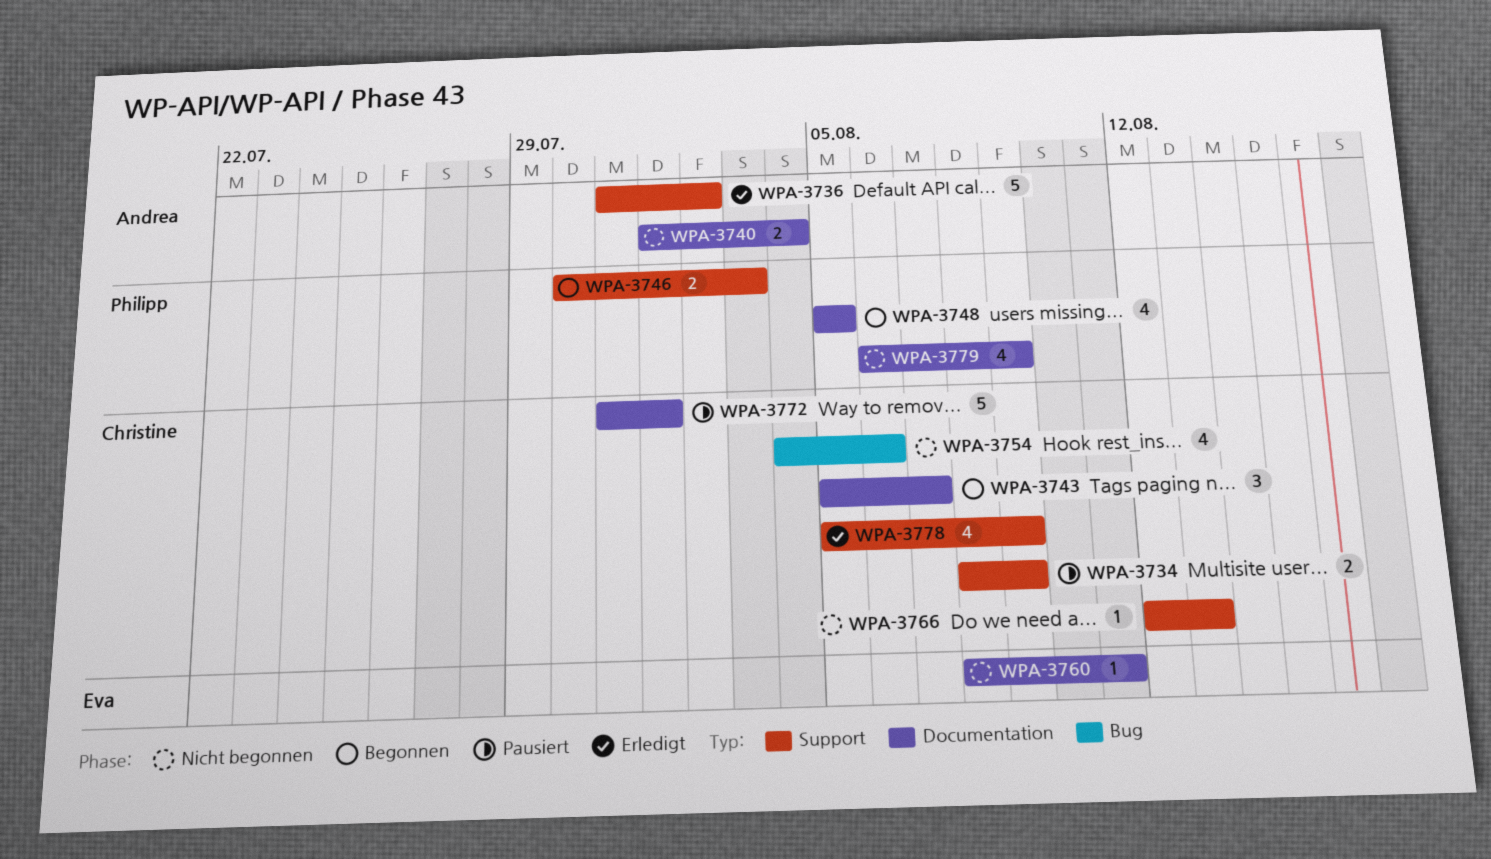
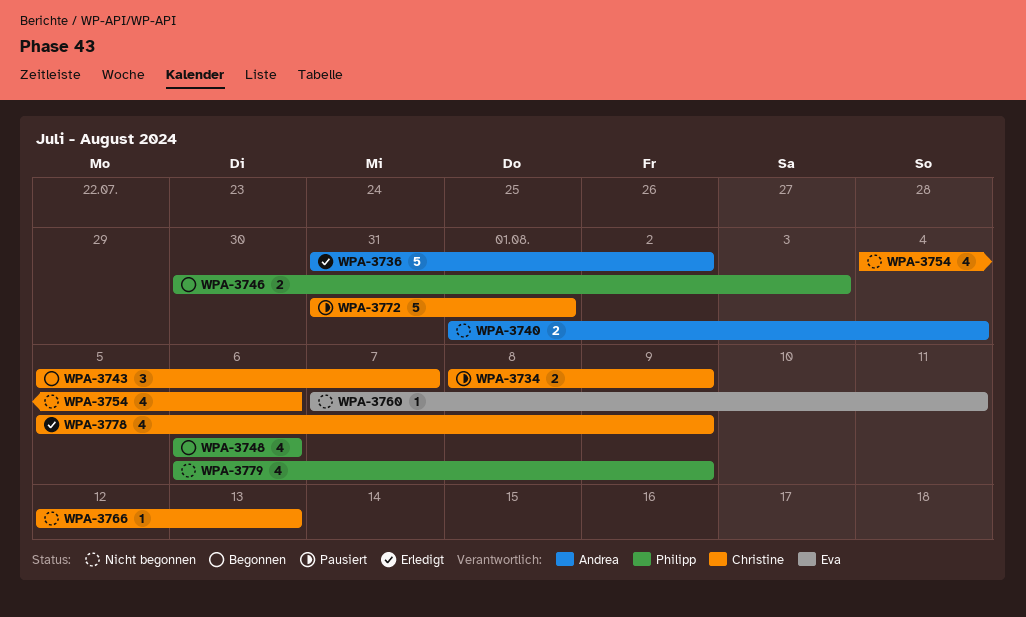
WPA-3748, start: Aug 5 -> Aug 6
WPA-3748, due: Aug 5 -> Aug 6
WPA-3760, start: Aug 8 -> Aug 7

